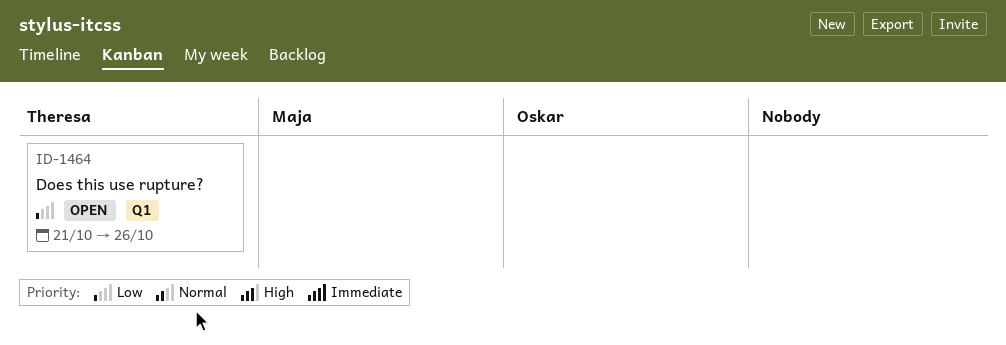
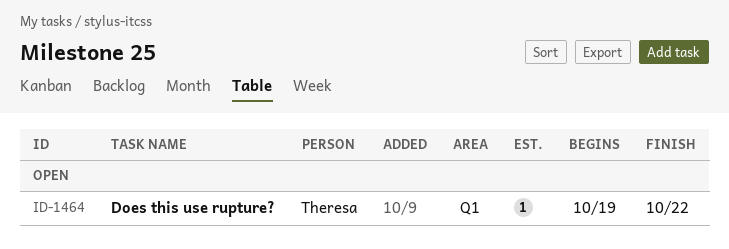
ID-1464, start: Oct 21 -> Oct 19
ID-1464, due: Oct 26 -> Oct 22

